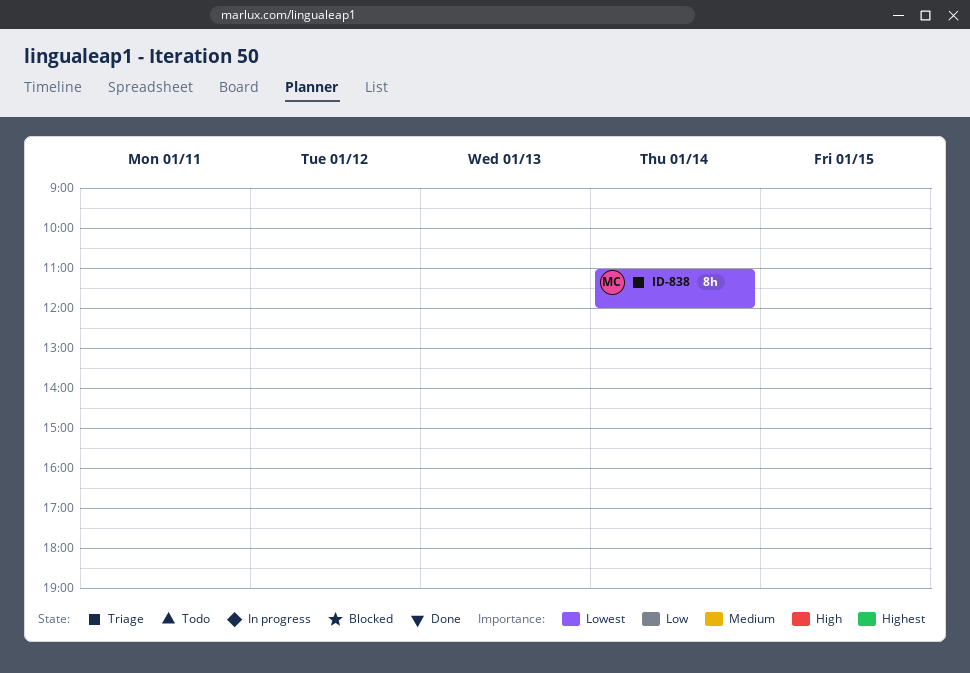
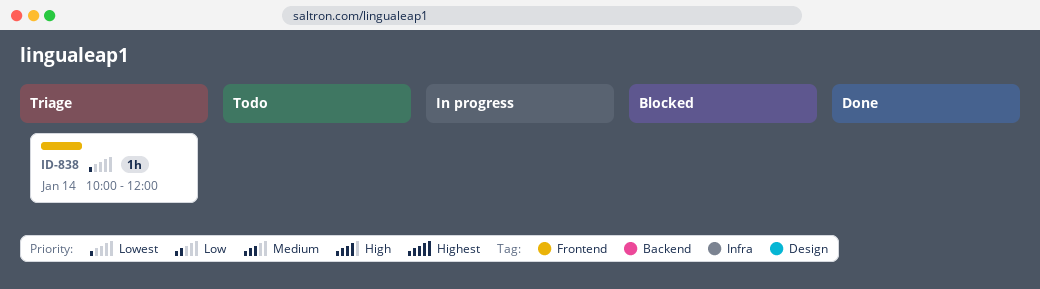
ID-838, estimate: 8h -> 1h
ID-838, begins: 11:00 -> 10:00

